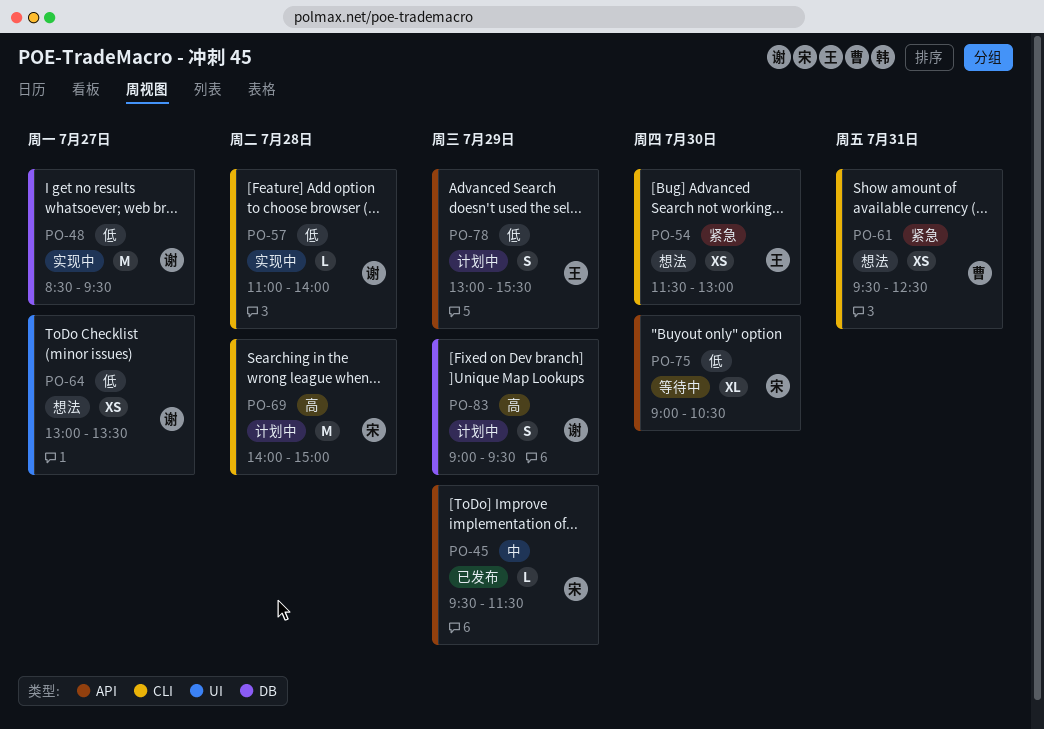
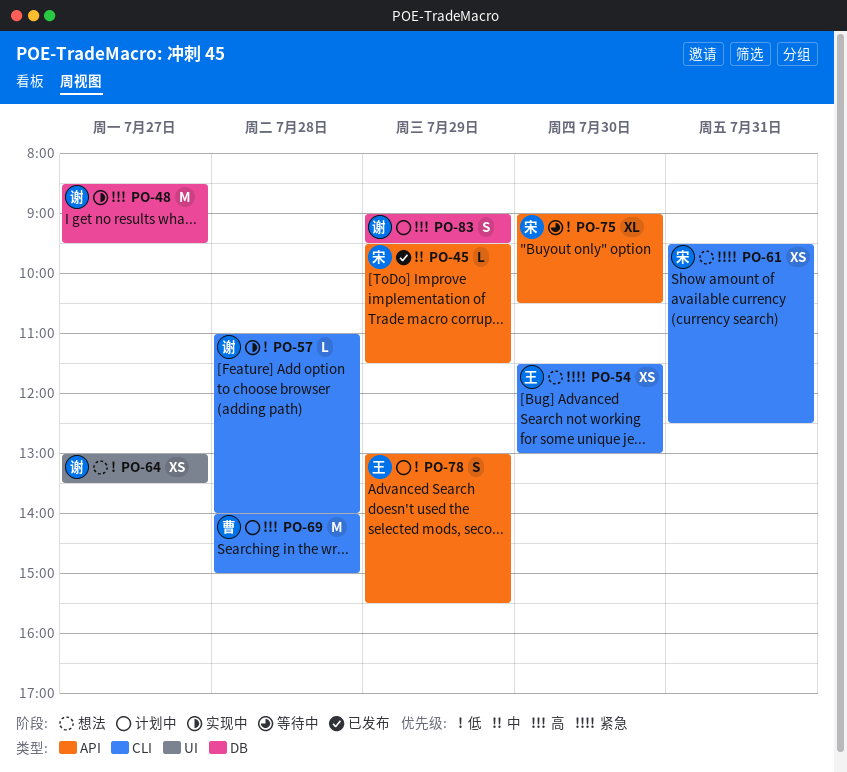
PO-48, priority: 低 -> 高
PO-61, owner: 曹 -> 宋
PO-69, owner: 宋 -> 曹

